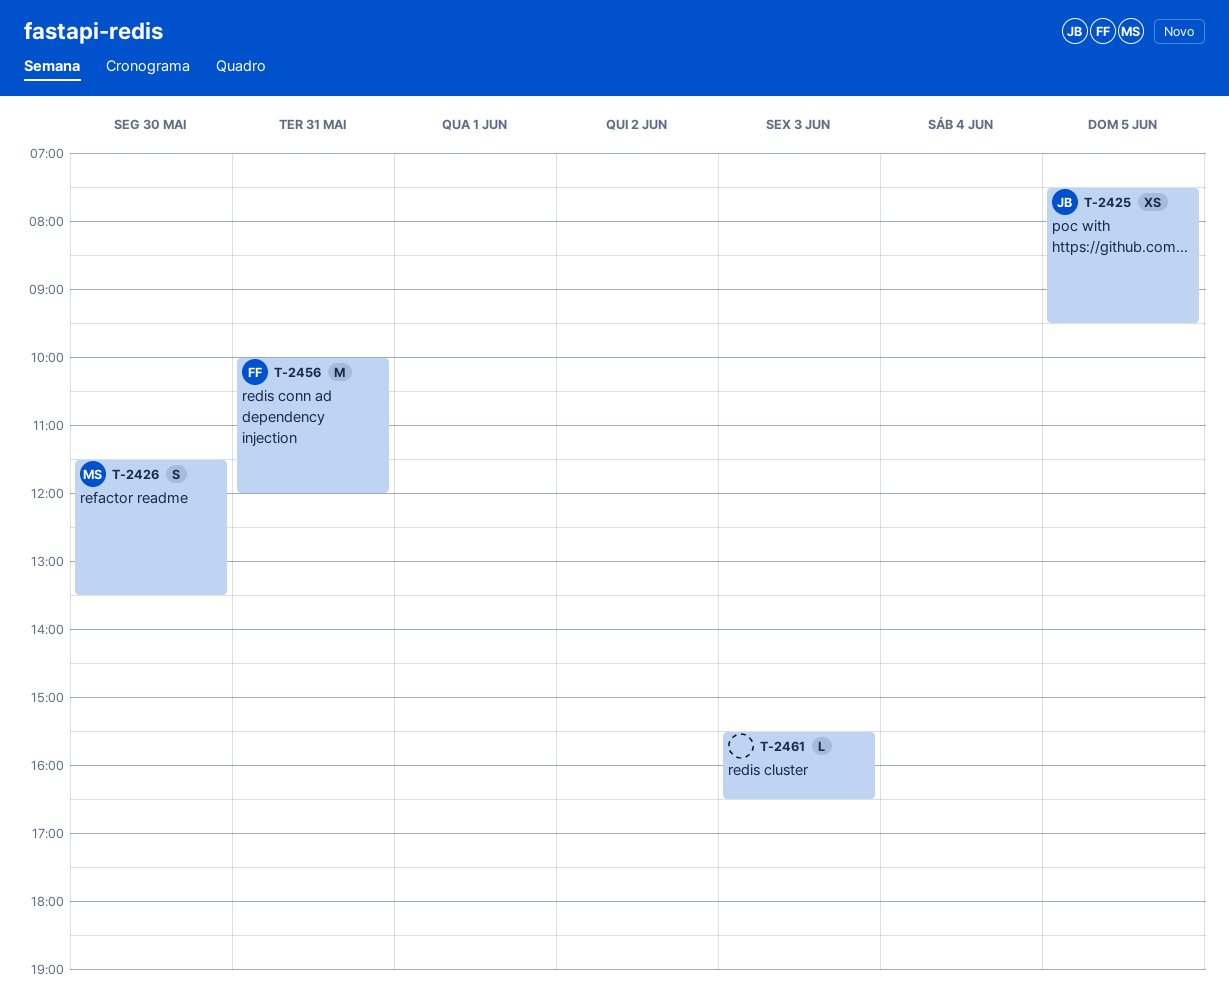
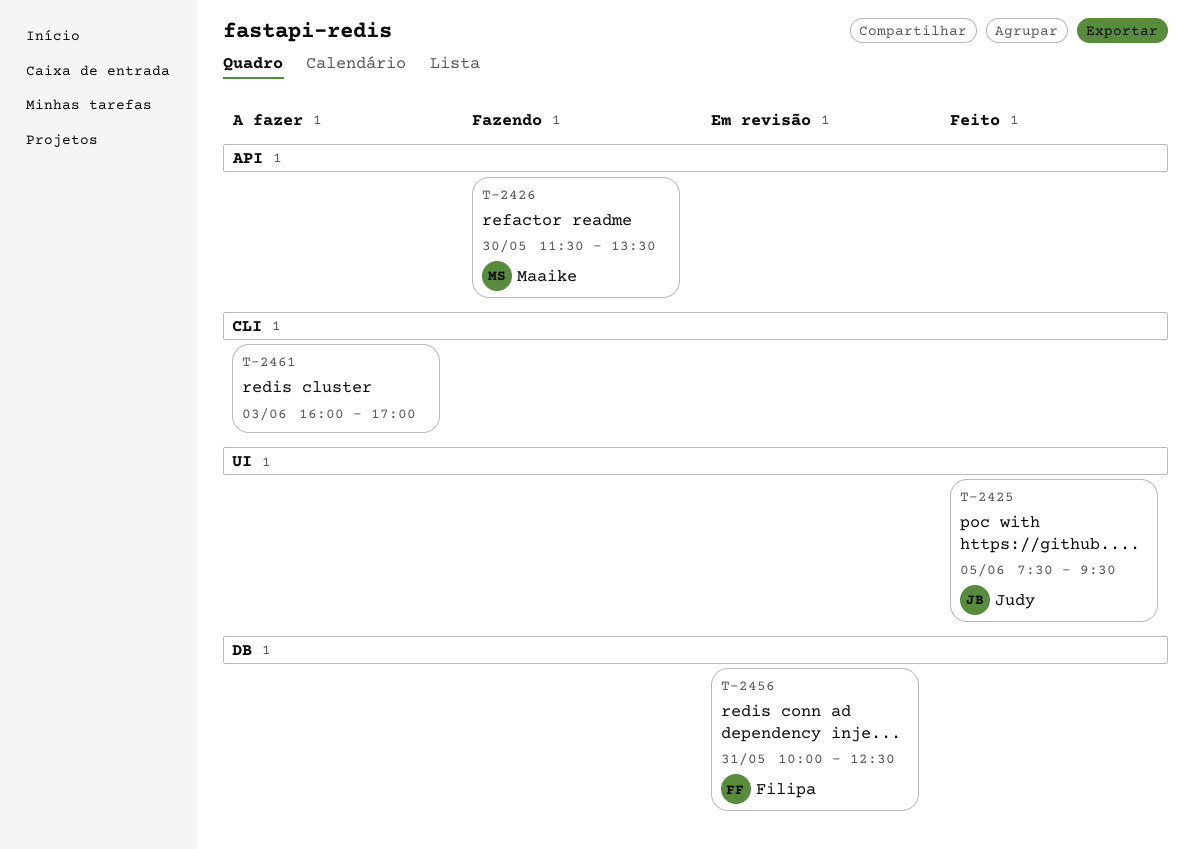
T-2456, ends: 12:00 -> 12:30
T-2461, begins: 15:30 -> 16:00
T-2461, ends: 16:30 -> 17:00

